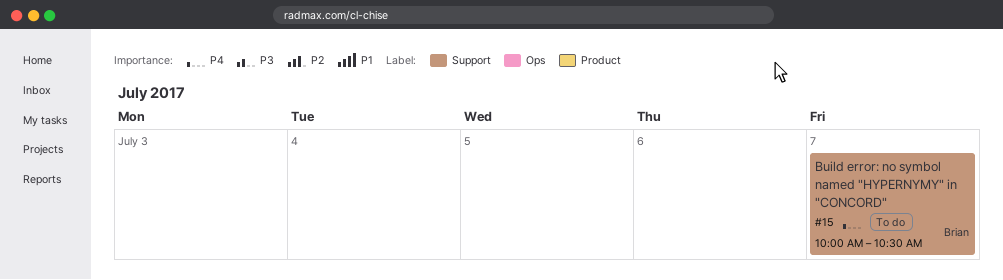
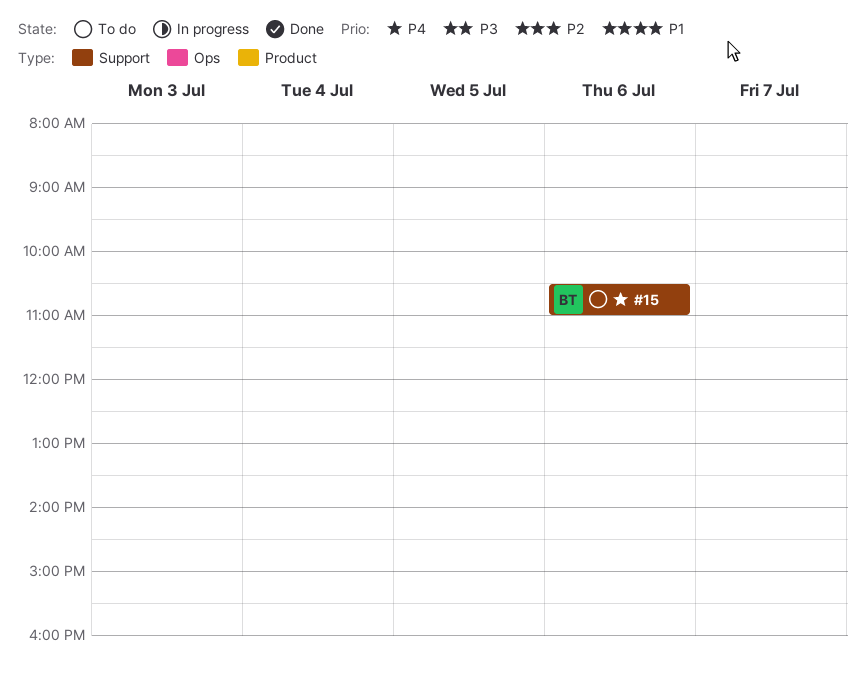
#15, day: Jul 7 -> Jul 6
#15, begins: 10:00 -> 10:30
#15, ends: 10:30 -> 11:00

